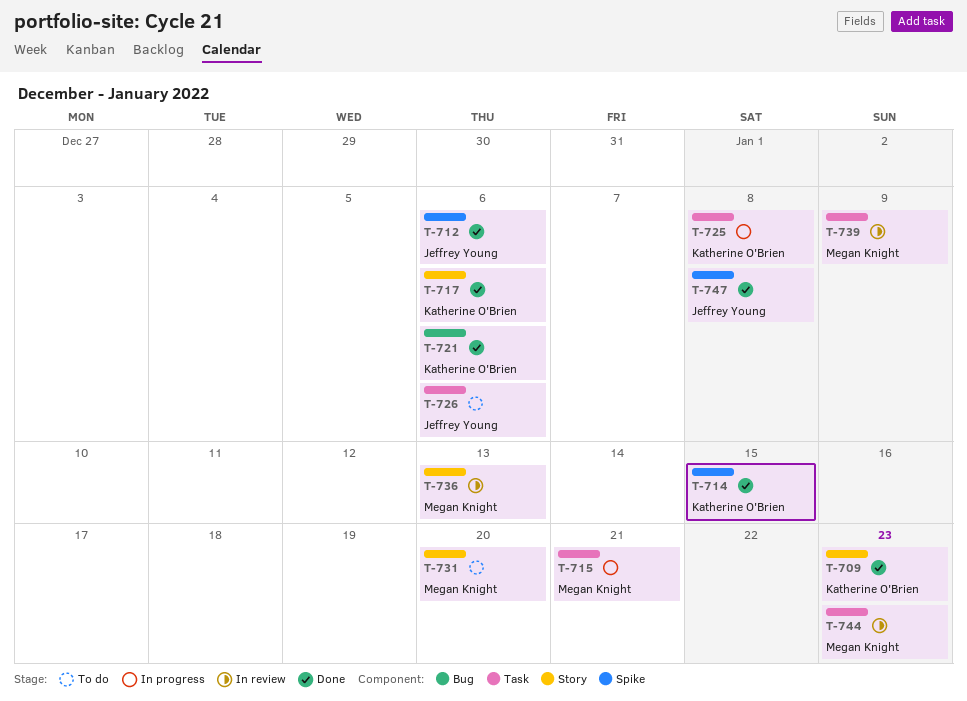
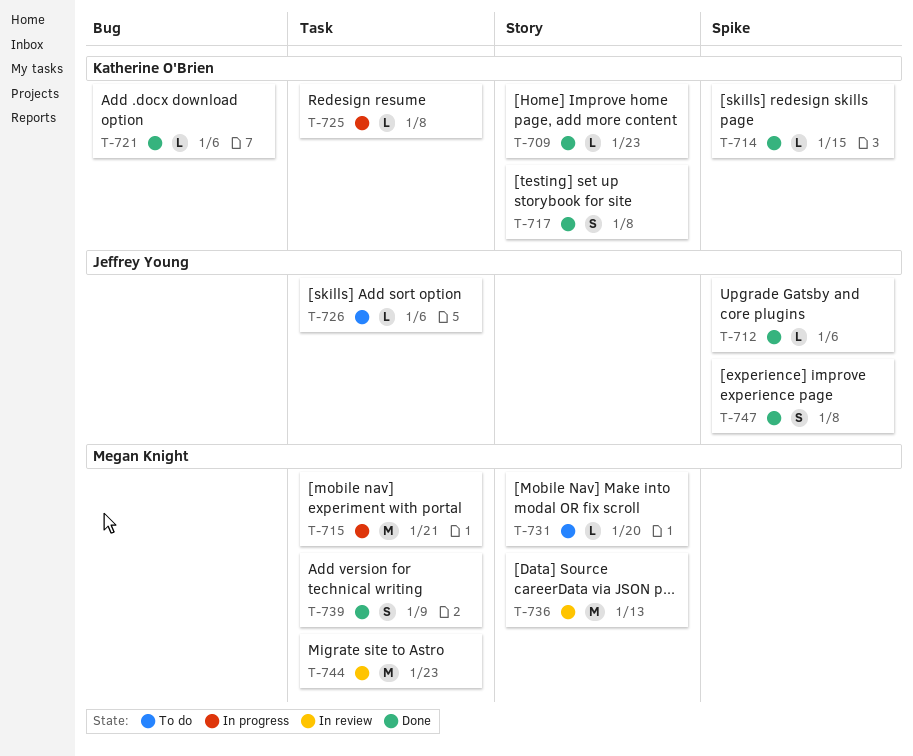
T-717, due: Jan 6 -> Jan 8
T-739, status: In review -> Done

